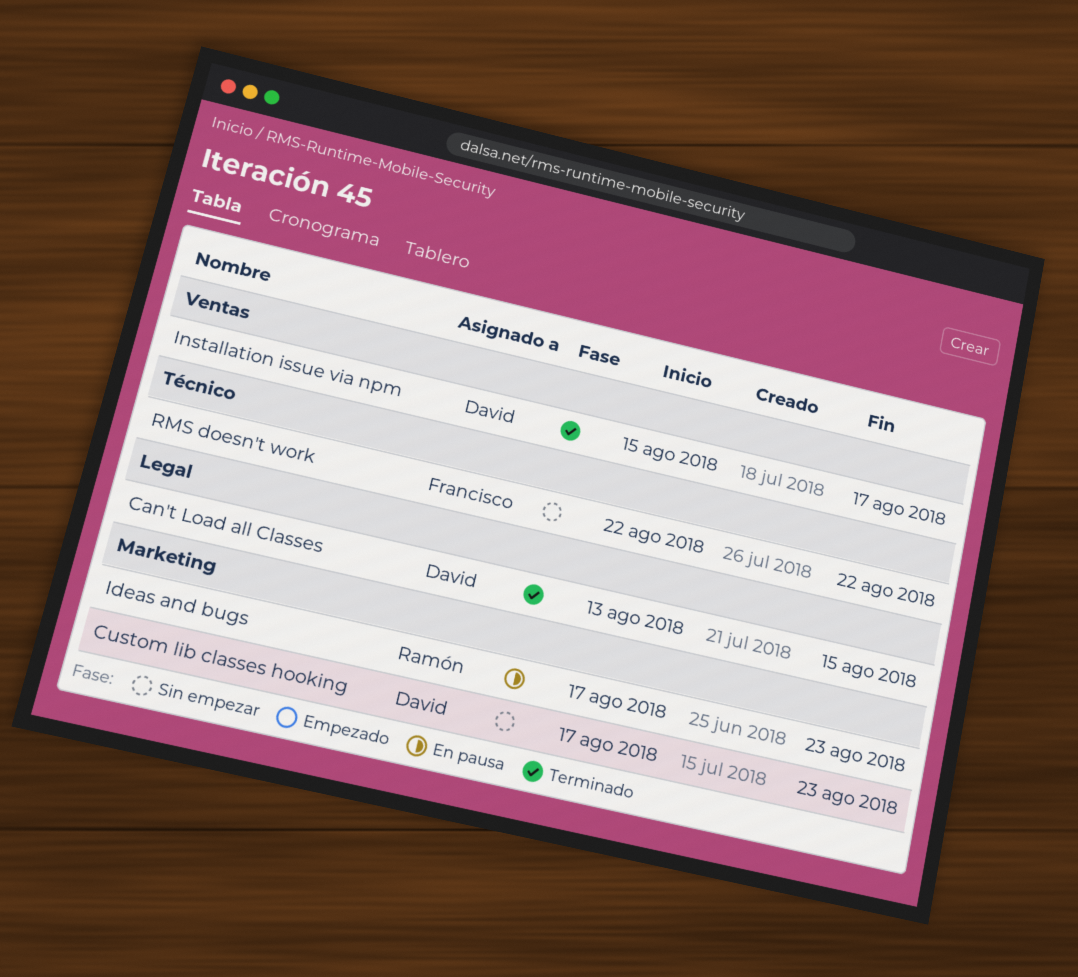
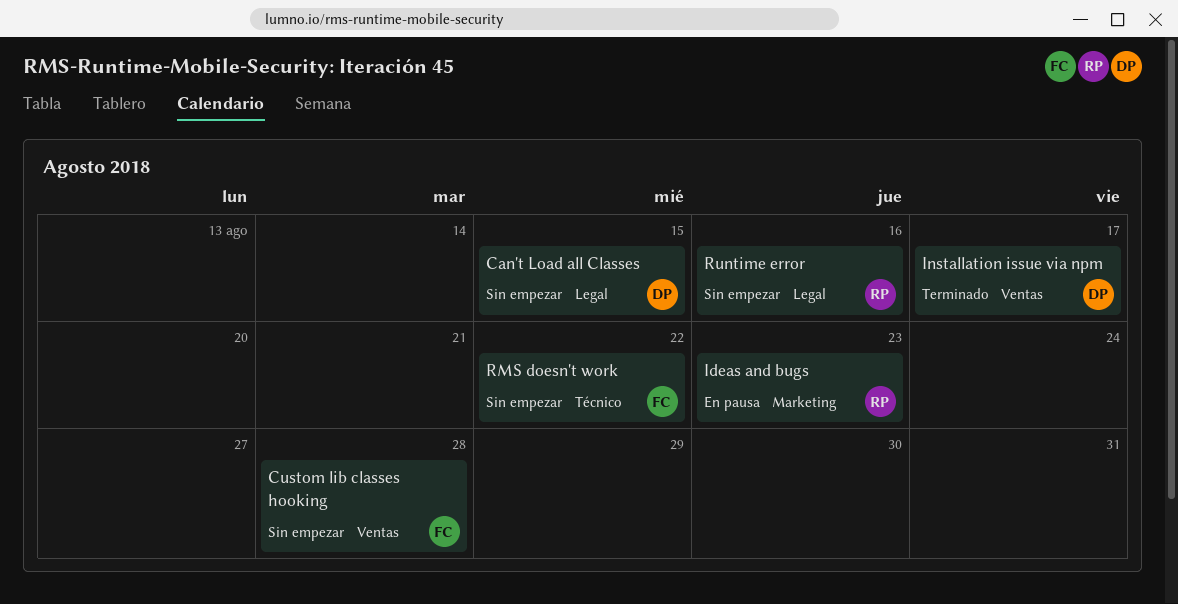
Can't Load all Classes, status: Terminado -> Sin empezar
Custom lib classes hooking, owner: David -> Francisco
Custom lib classes hooking, label: Marketing -> Ventas
Custom lib classes hooking, due: Aug 23 -> Aug 28
Runtime error: none -> present

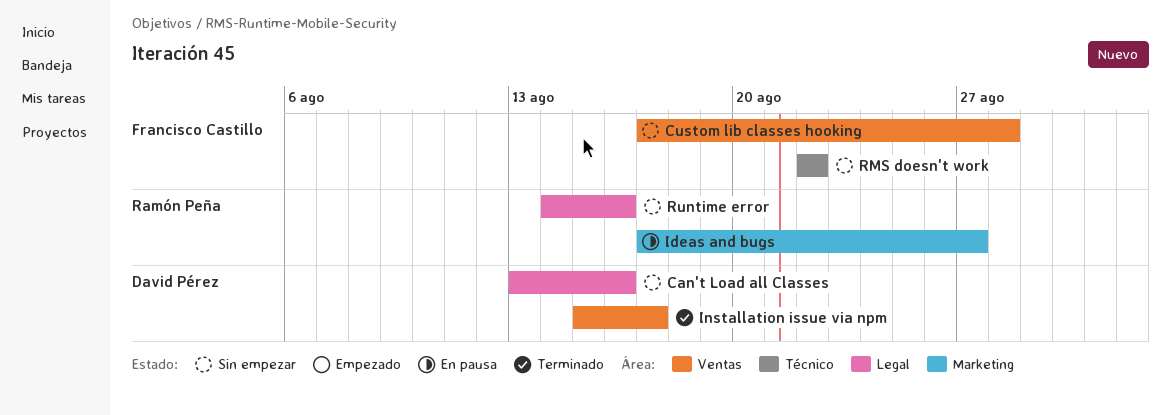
Can't Load all Classes, due: Aug 15 -> Aug 16
Ideas and bugs, due: Aug 23 -> Aug 27

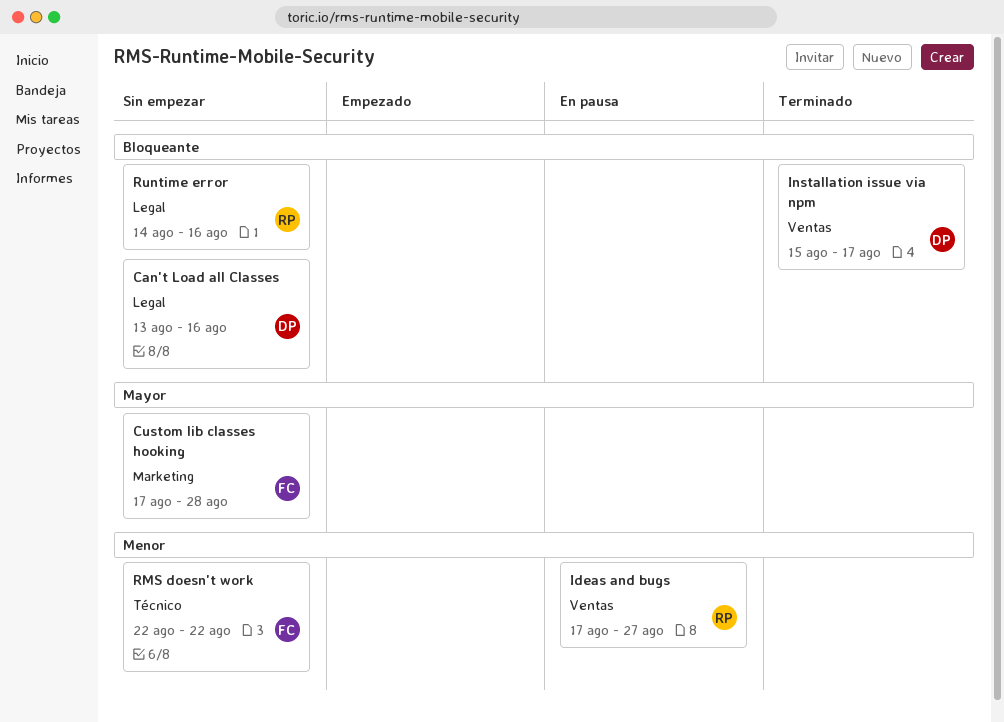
Custom lib classes hooking, label: Ventas -> Marketing
Ideas and bugs, label: Marketing -> Ventas

